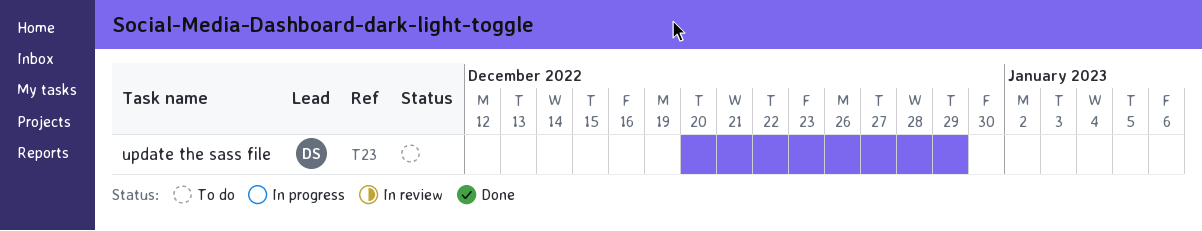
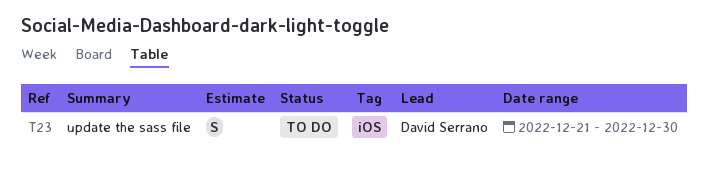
T23, start: Dec 20 -> Dec 21
T23, due: Dec 29 -> Dec 30

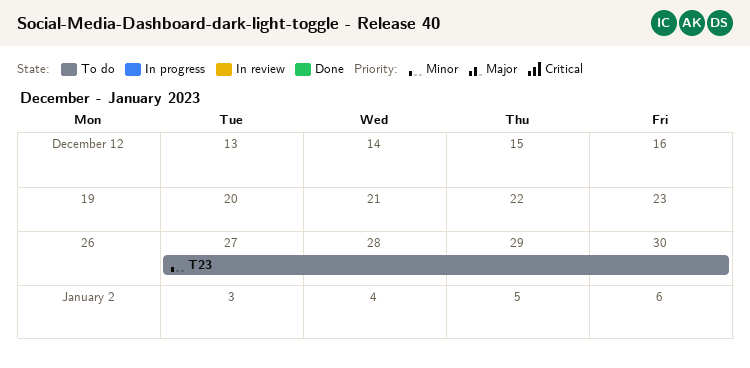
T23, start: Dec 21 -> Dec 27

